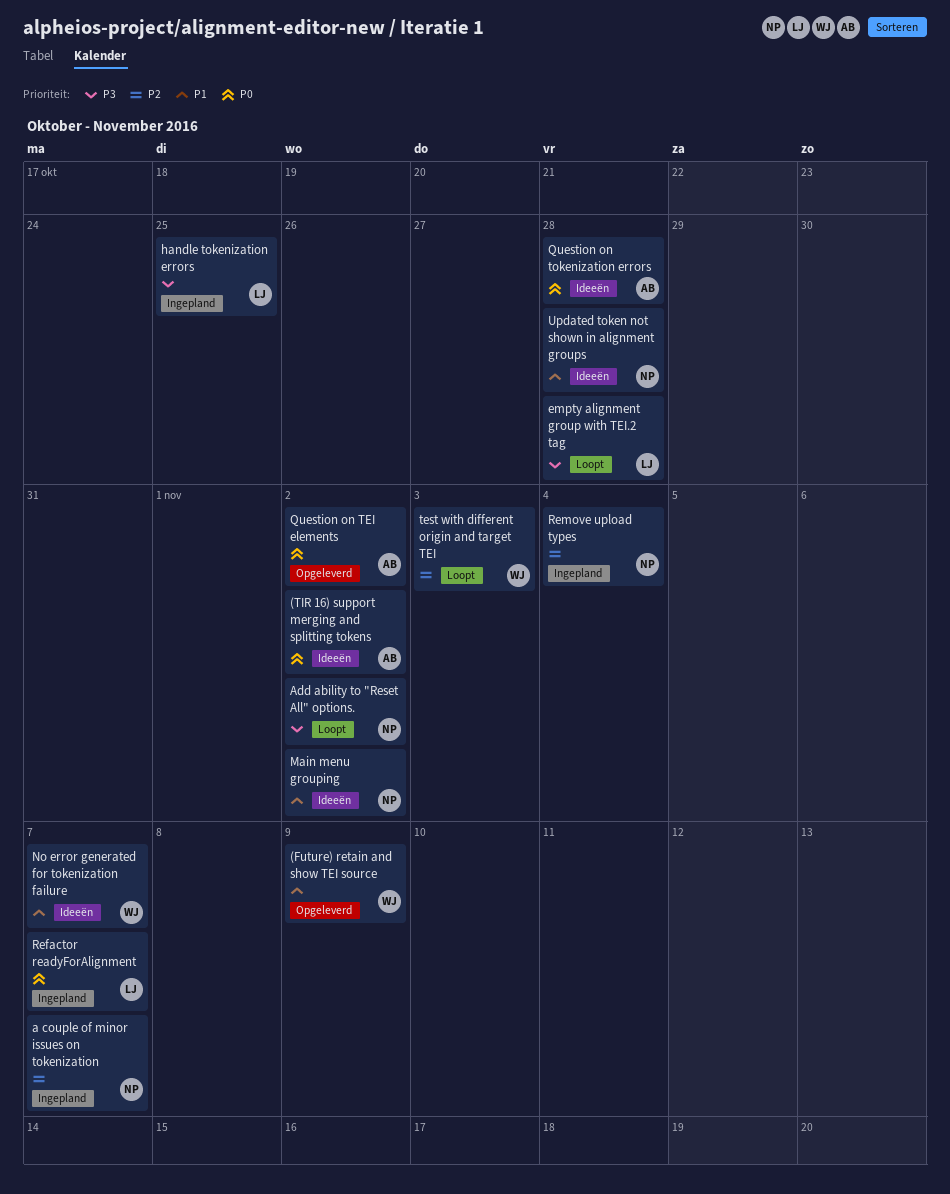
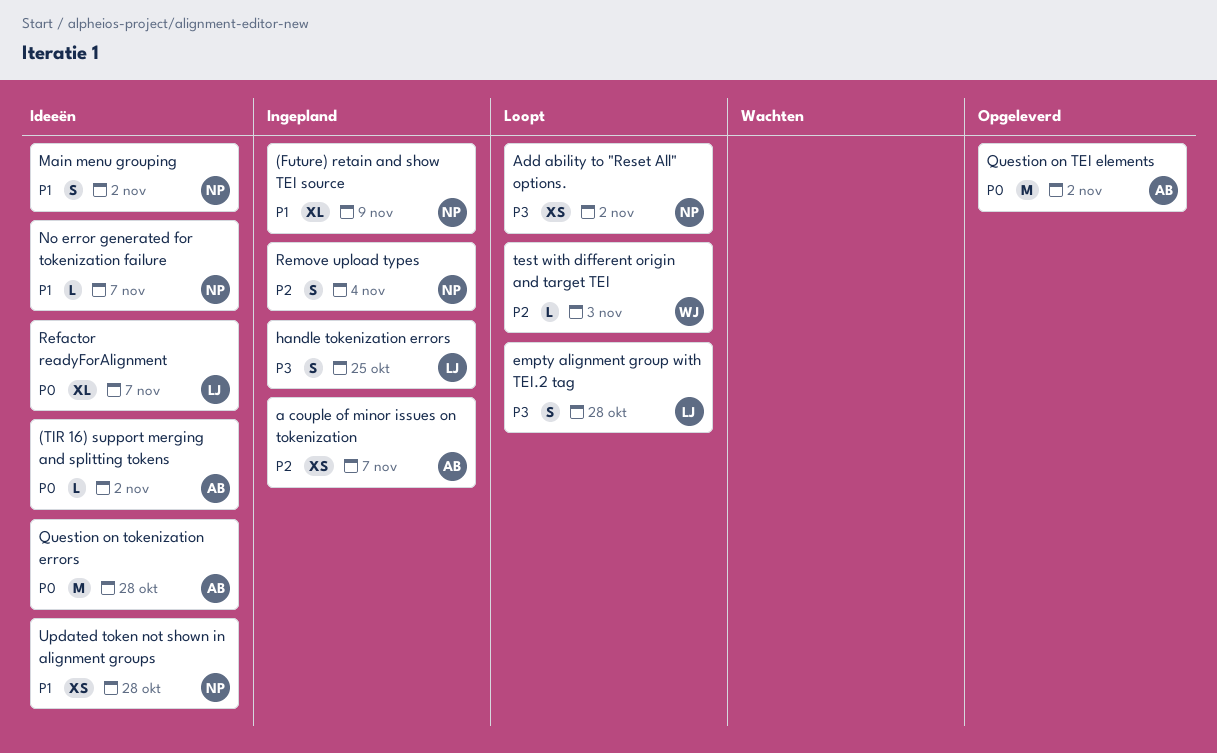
(Future) retain and show TEI source, status: Opgeleverd -> Ingepland
(Future) retain and show TEI source, owner: WJ -> NP
a couple of minor issues on tokenization, owner: NP -> AB
No error generated for tokenization failure, owner: WJ -> NP
Refactor readyForAlignment, status: Ingepland -> Ideeën

